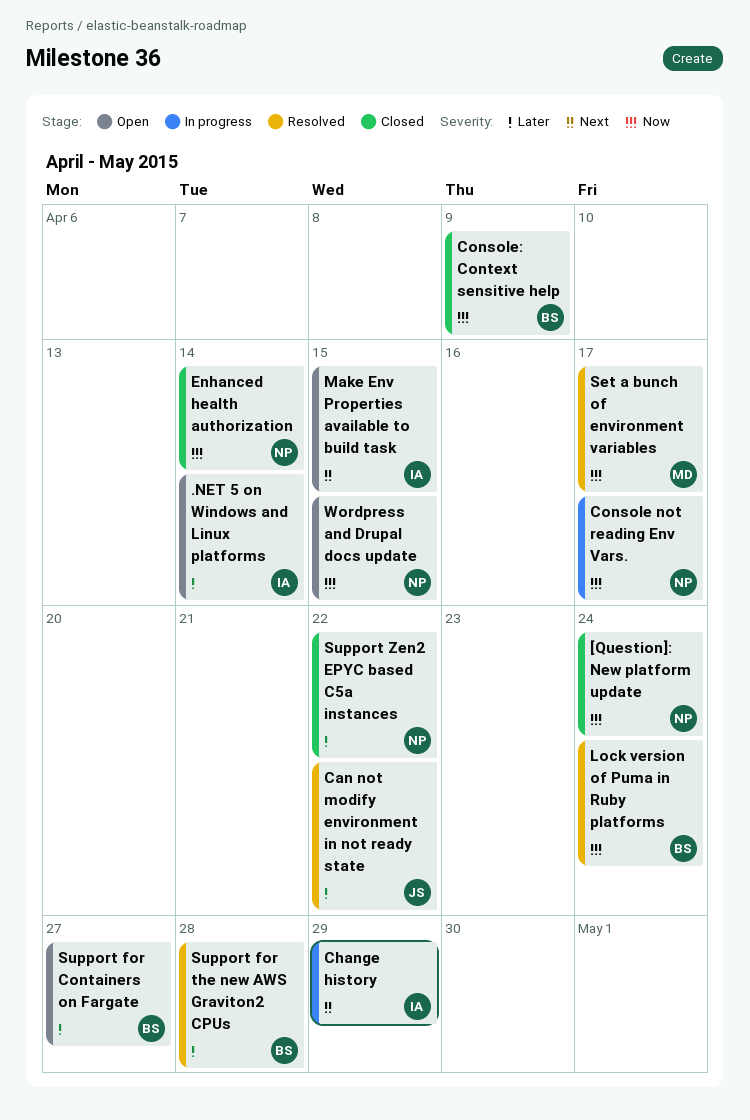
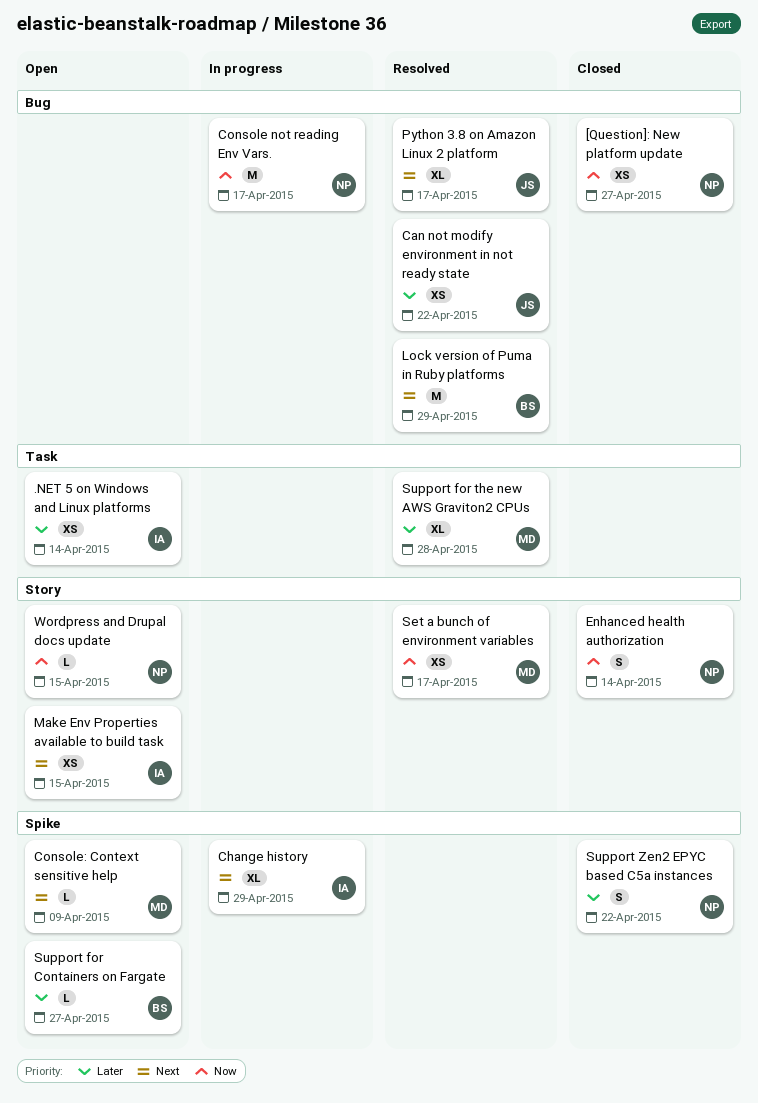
[Question]: New platform update, due: Apr 24 -> Apr 27
Console: Context sensitive help, status: Closed -> Open
Console: Context sensitive help, owner: BS -> MD
Console: Context sensitive help, priority: Now -> Next
Lock version of Puma in Ruby platforms, priority: Now -> Next
Lock version of Puma in Ruby platforms, due: Apr 24 -> Apr 29
Python 3.8 on Amazon Linux 2 platform: none -> present
Support for the new AWS Graviton2 CPUs, owner: BS -> MD

